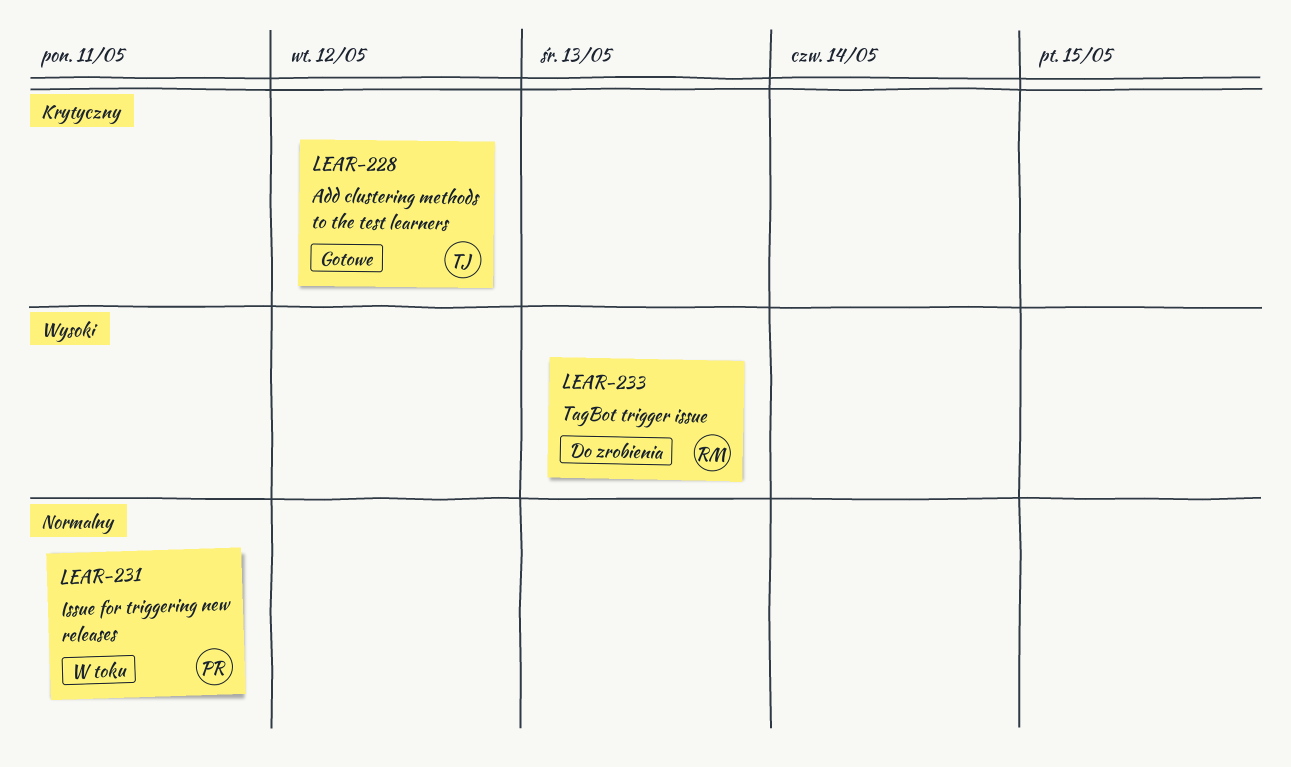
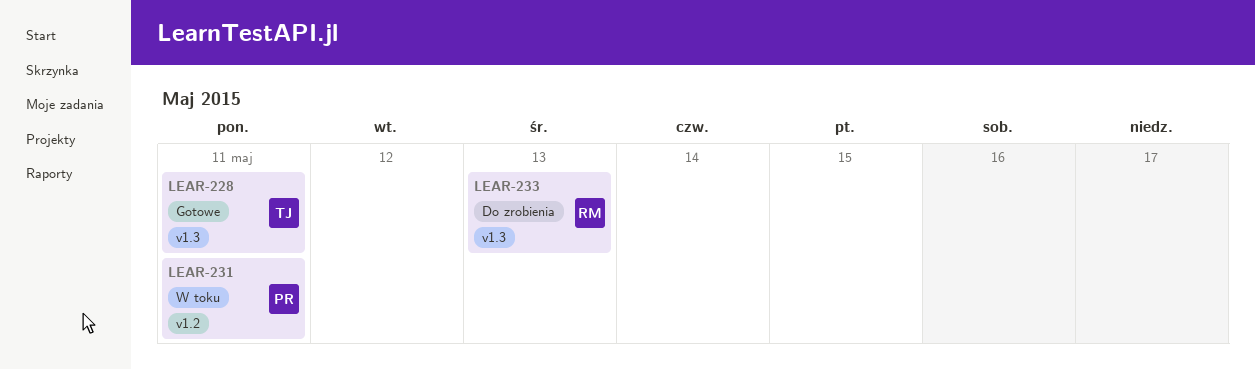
LEAR-228, due: May 12 -> May 11

